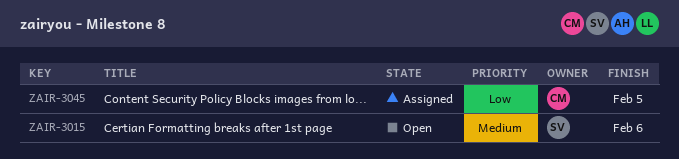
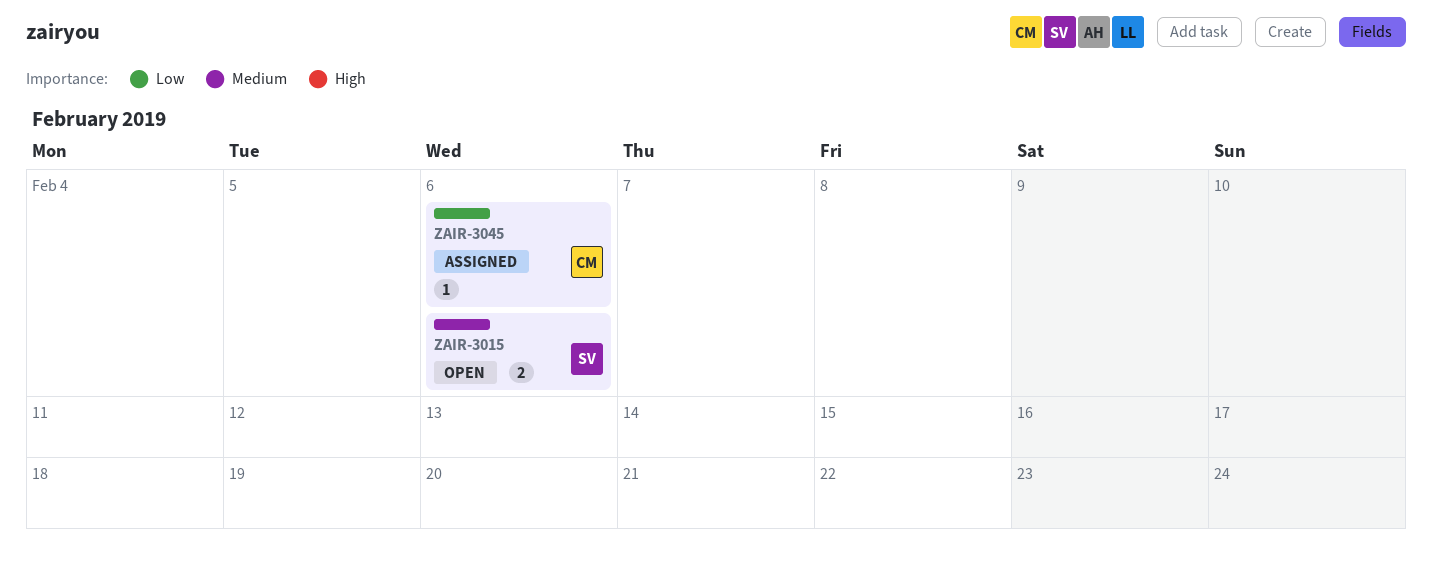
ZAIR-3045, due: Feb 5 -> Feb 6

